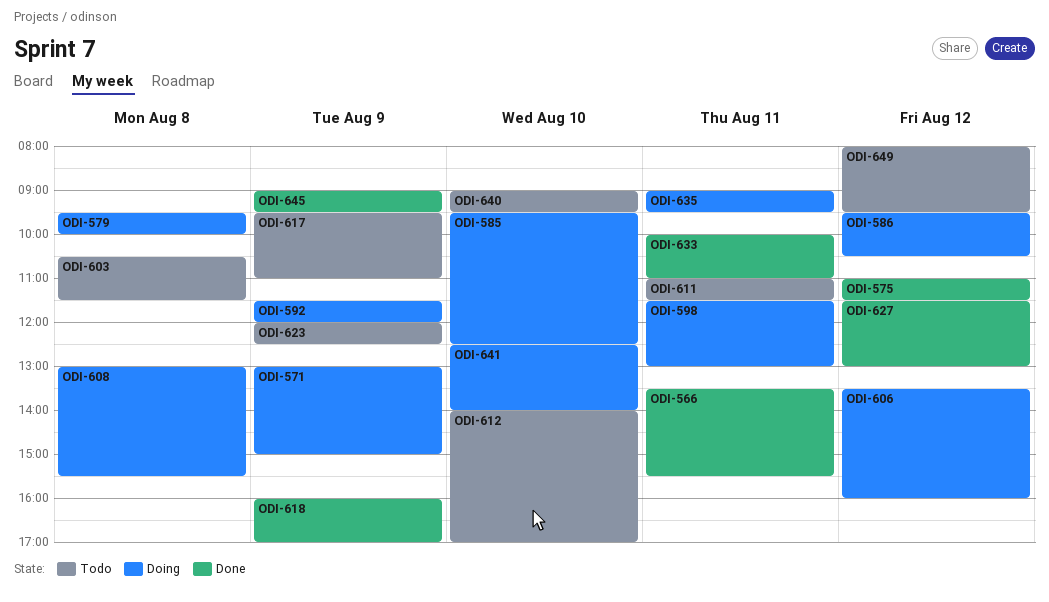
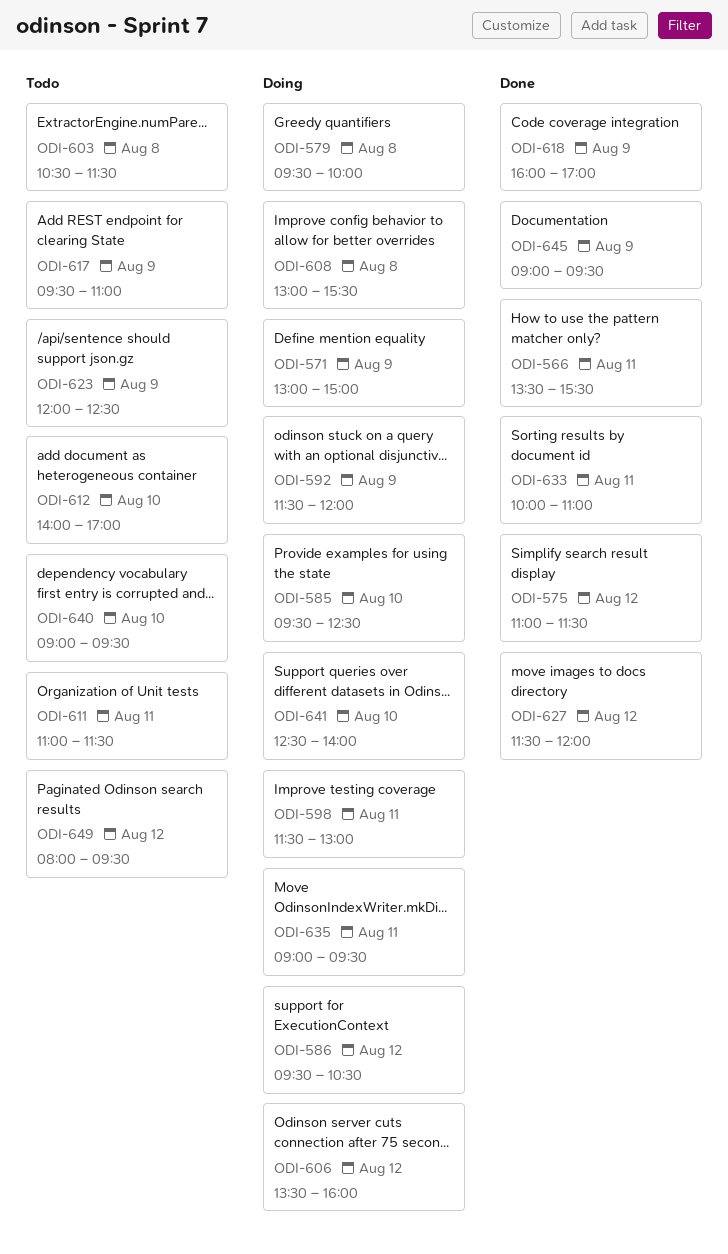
ODI-627, ends: 13:00 -> 12:00

